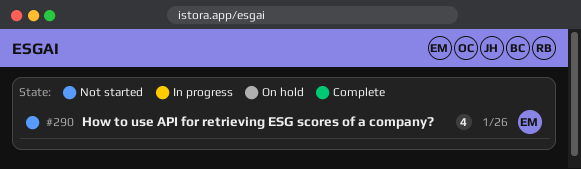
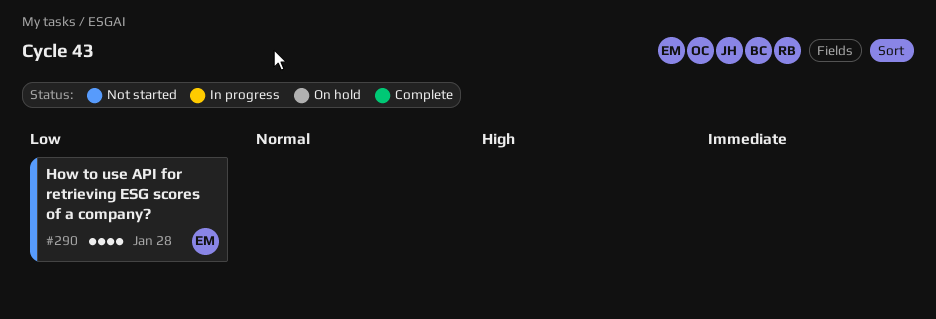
#290, due: Jan 26 -> Jan 28

